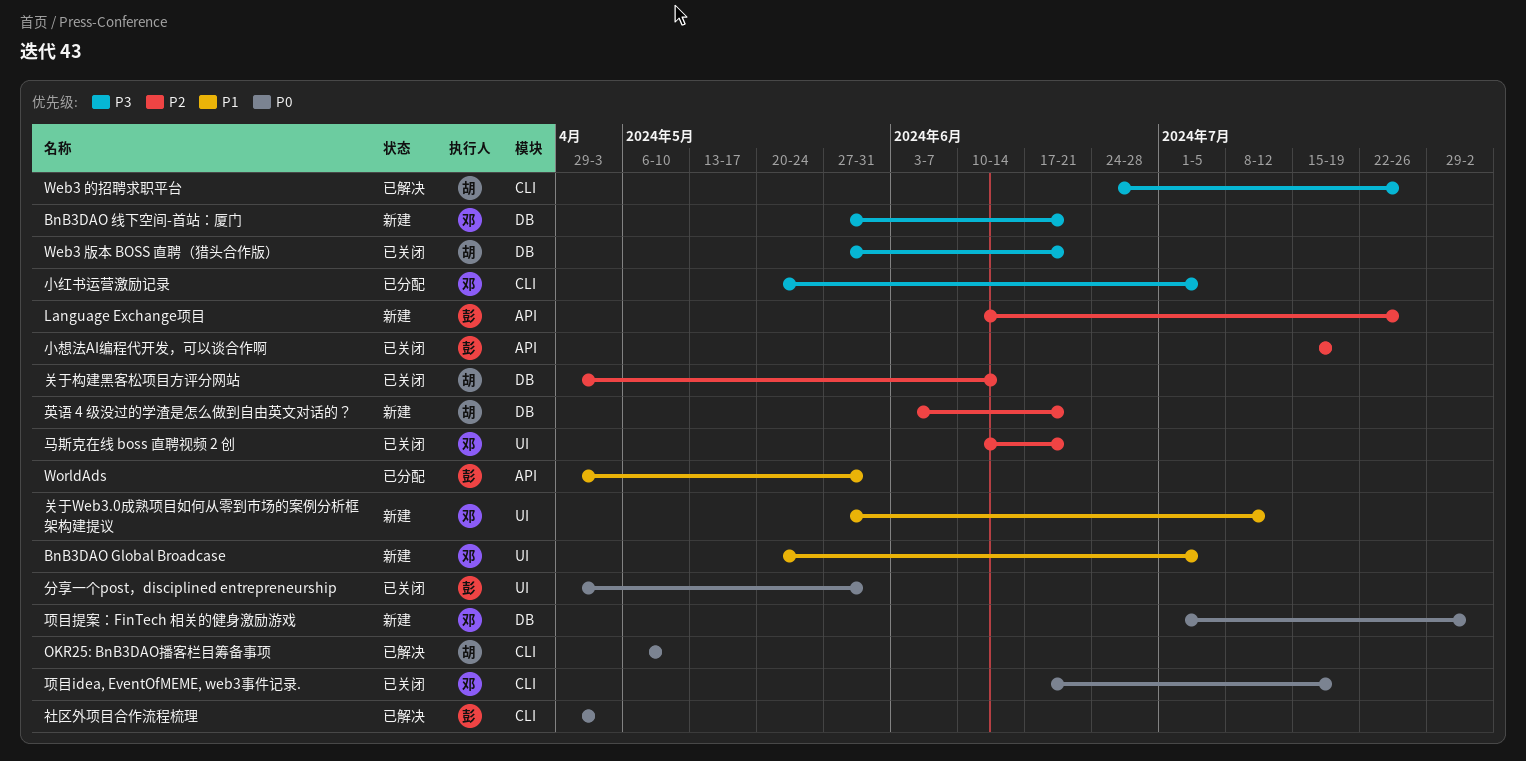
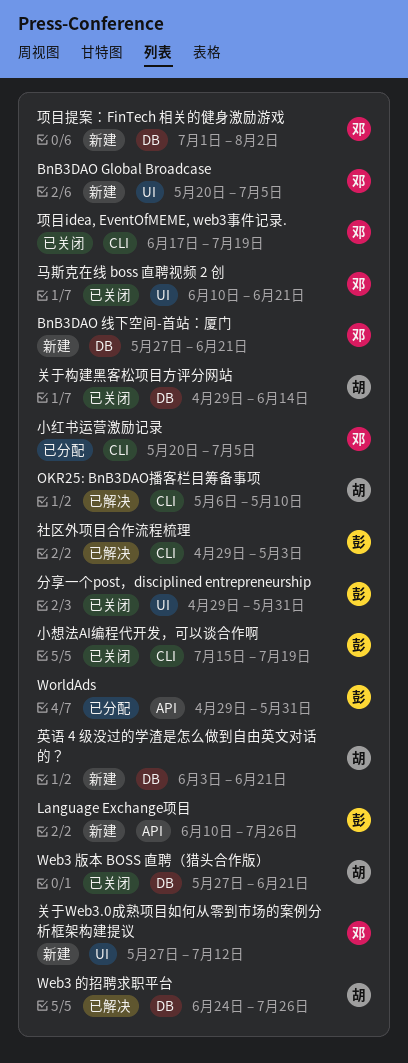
Web3 的招聘求职平台, label: CLI -> DB
小想法AI编程代开发，可以谈合作啊, label: API -> CLI

